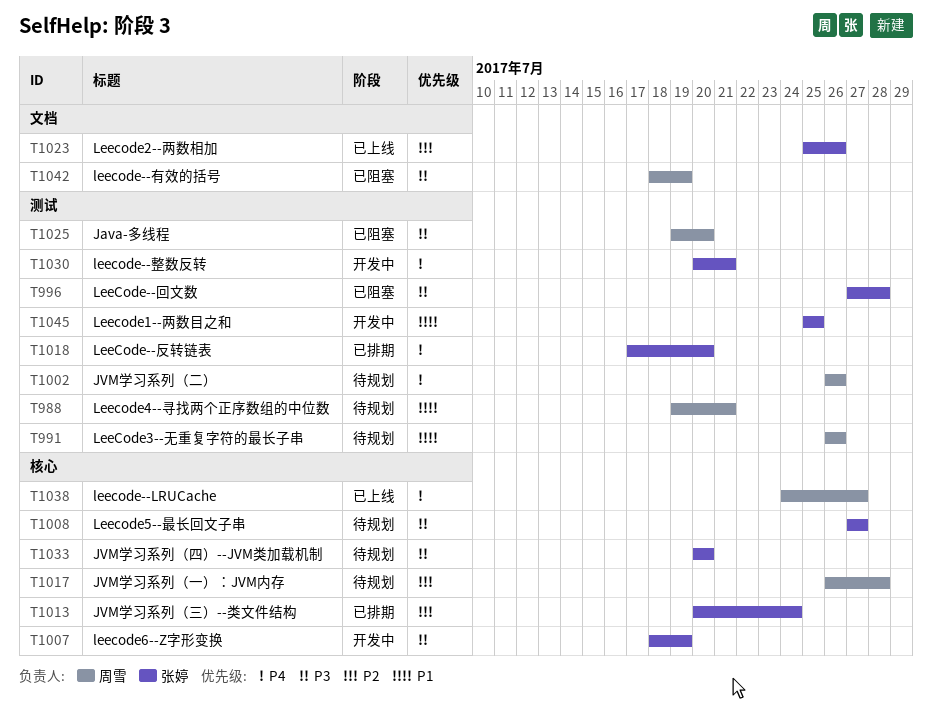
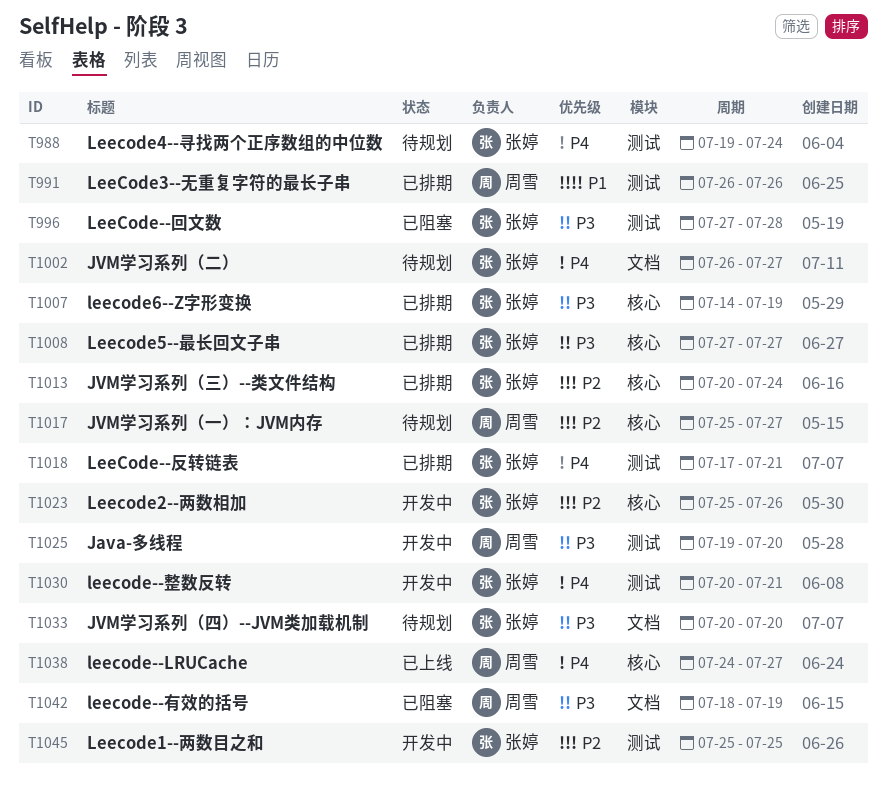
T988, owner: 周雪 -> 张婷
T988, priority: P1 -> P4
T988, due: Jul 21 -> Jul 24
T991, status: 待规划 -> 已排期
T1002, owner: 周雪 -> 张婷
T1002, label: 测试 -> 文档
T1002, due: Jul 26 -> Jul 27
T1007, status: 开发中 -> 已排期
T1007, start: Jul 18 -> Jul 14
T1008, status: 待规划 -> 已排期
T1017, start: Jul 26 -> Jul 25
T1017, due: Jul 28 -> Jul 27
T1018, due: Jul 20 -> Jul 21
T1023, status: 已上线 -> 开发中
T1023, label: 文档 -> 核心
T1025, status: 已阻塞 -> 开发中
T1033, label: 核心 -> 文档
T1045, priority: P1 -> P2

